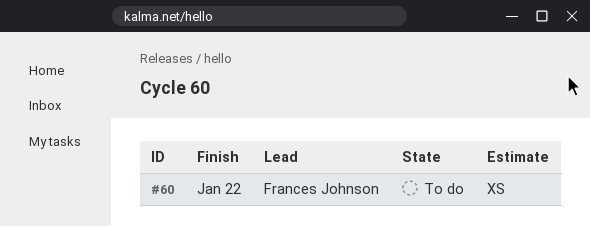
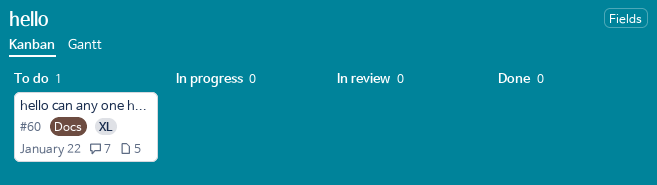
#60, estimate: XS -> XL

